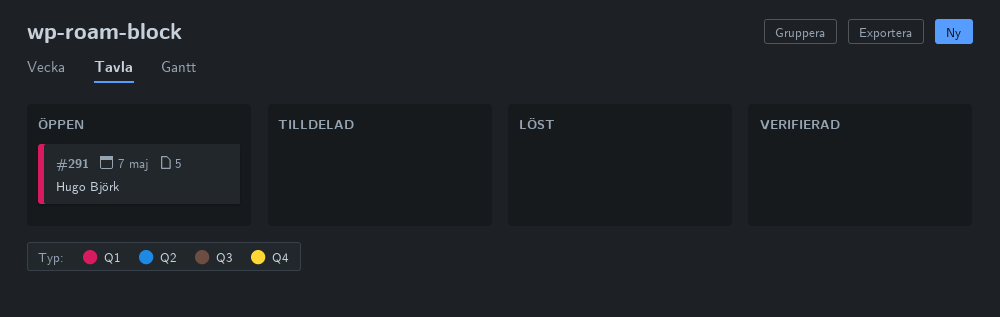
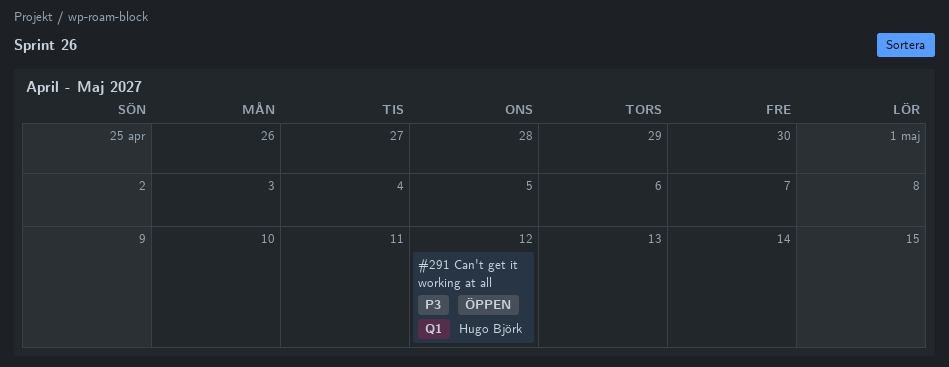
#291, due: May 7 -> May 12

